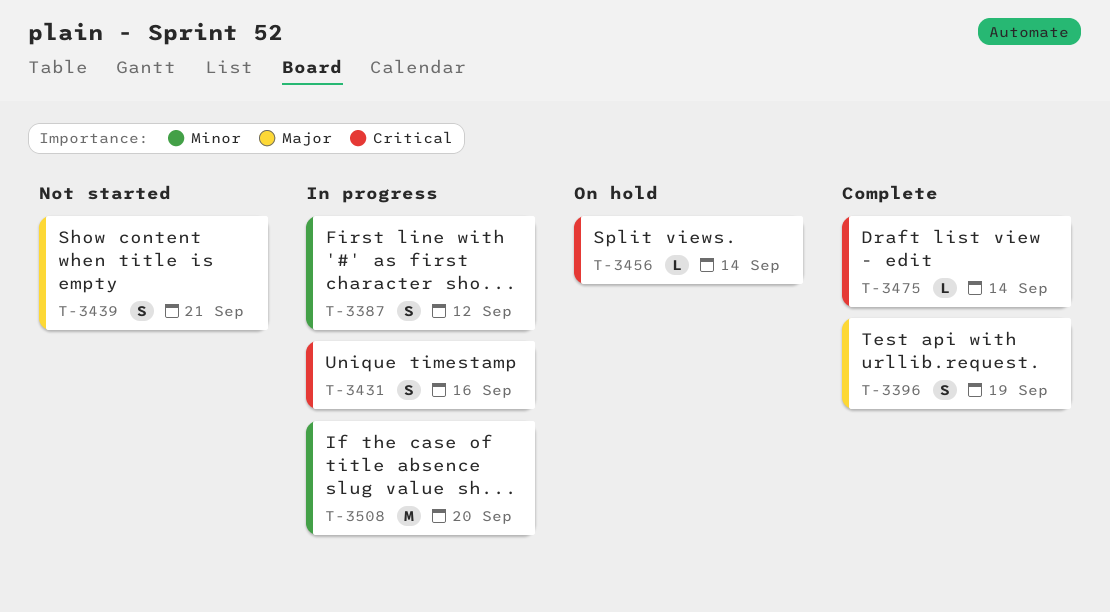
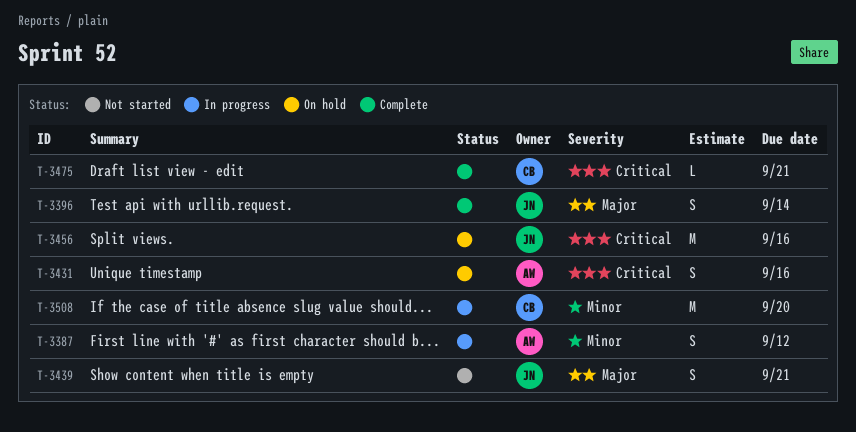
T-3396, due: Sep 19 -> Sep 14
T-3431, status: In progress -> On hold
T-3456, estimate: L -> M
T-3456, due: Sep 14 -> Sep 16
T-3475, due: Sep 14 -> Sep 21

